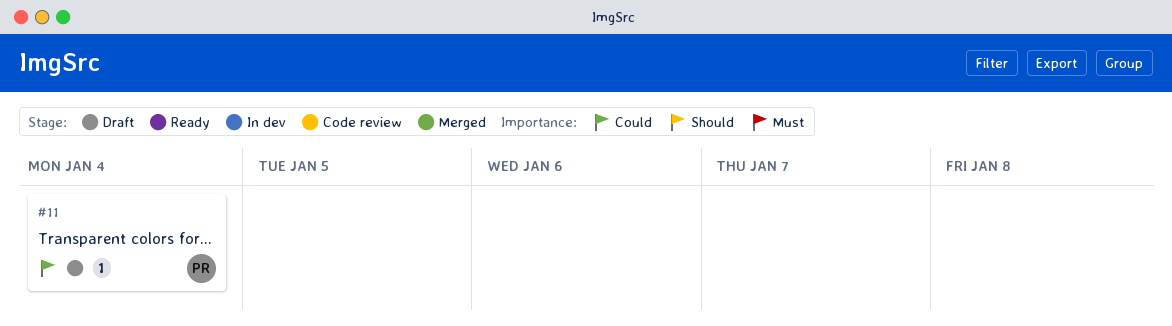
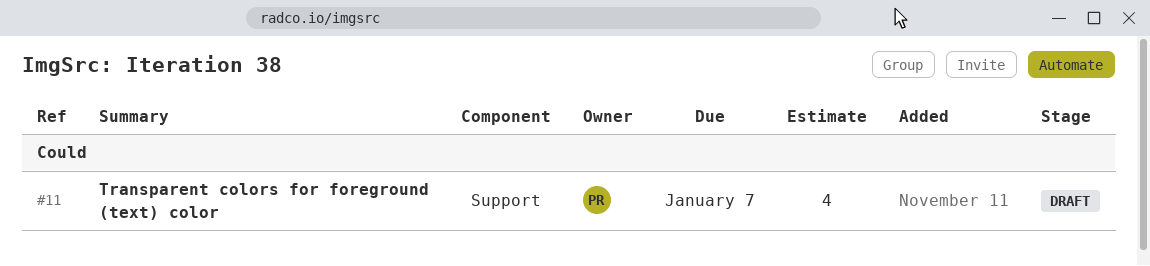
#11, estimate: 1 -> 4
#11, due: Jan 4 -> Jan 7

